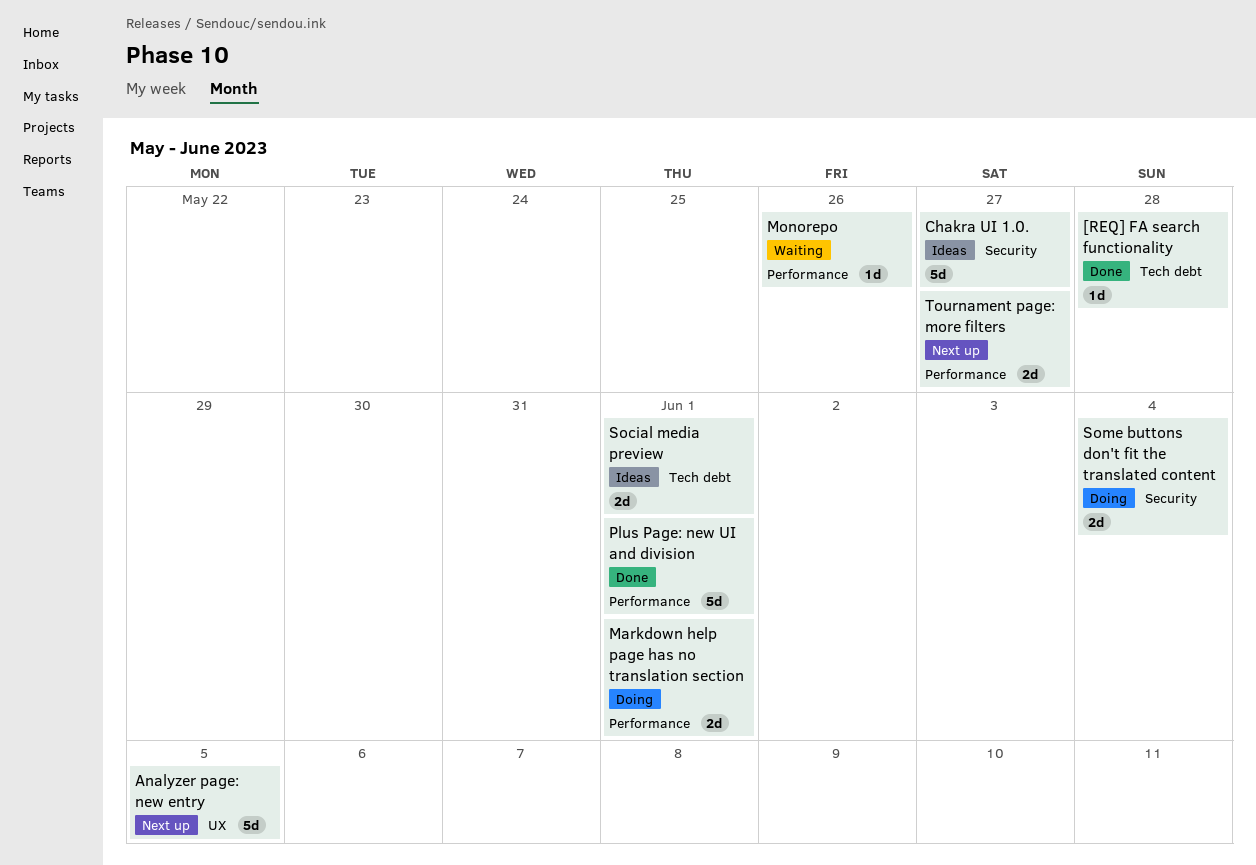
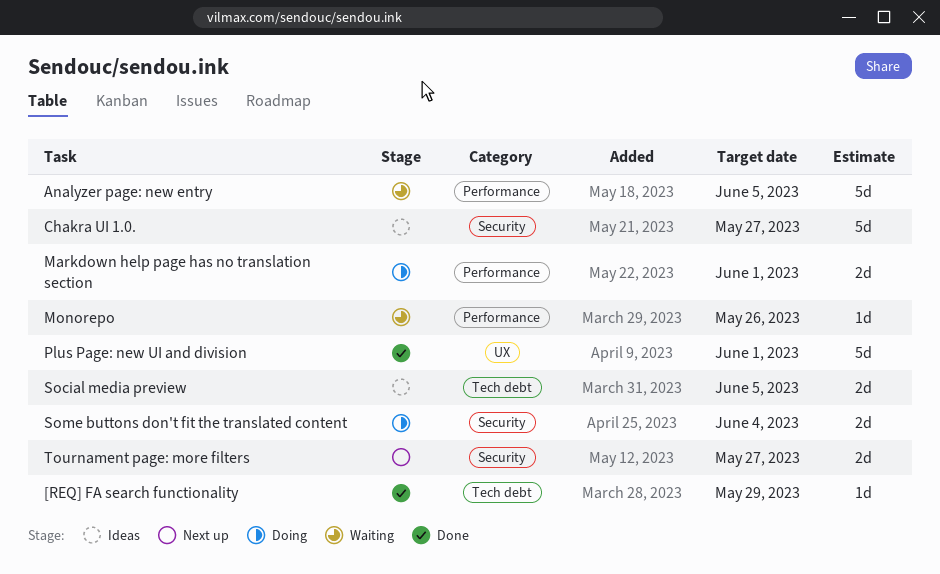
[REQ] FA search functionality, due: May 28 -> May 29
Analyzer page: new entry, status: Next up -> Waiting
Analyzer page: new entry, label: UX -> Performance
Plus Page: new UI and division, label: Performance -> UX
Social media preview, due: Jun 1 -> Jun 5
Tournament page: more filters, label: Performance -> Security

